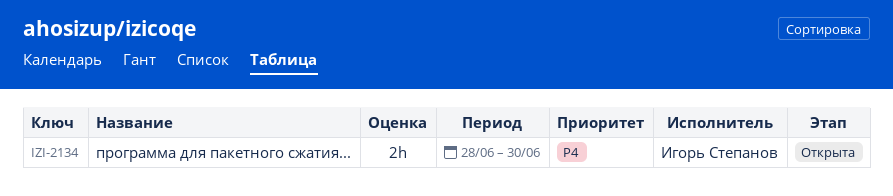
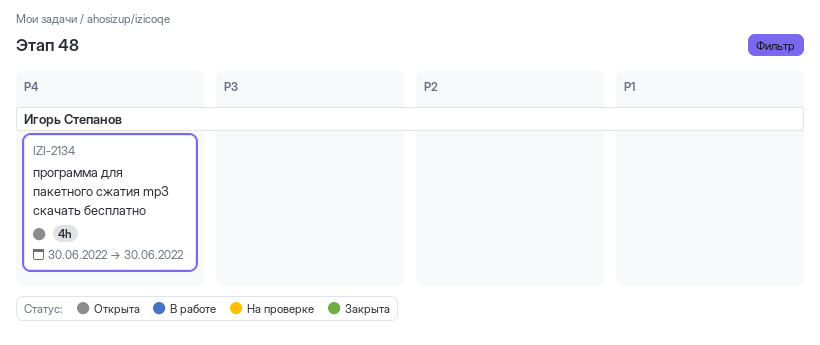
IZI-2134, estimate: 2h -> 4h
IZI-2134, start: Jun 28 -> Jun 30

